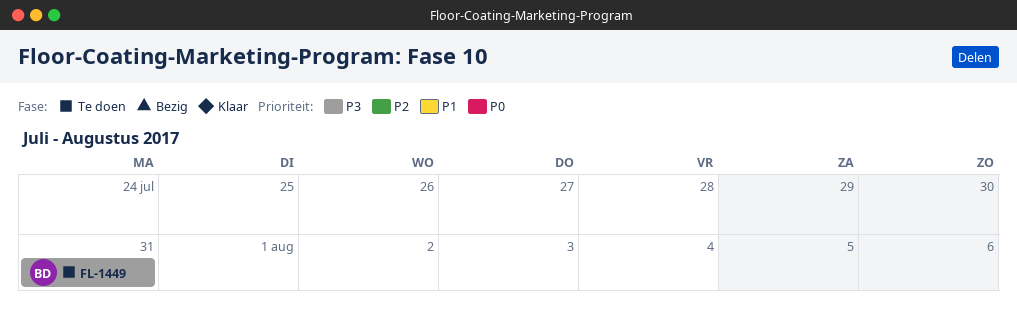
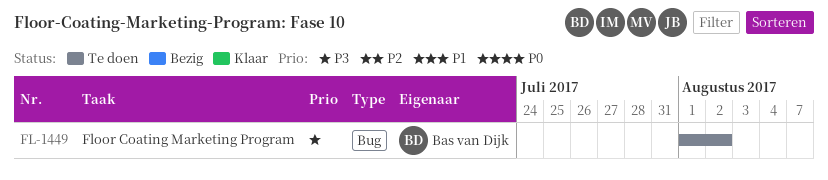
FL-1449, start: Jul 31 -> Aug 1
FL-1449, due: Jul 31 -> Aug 2

